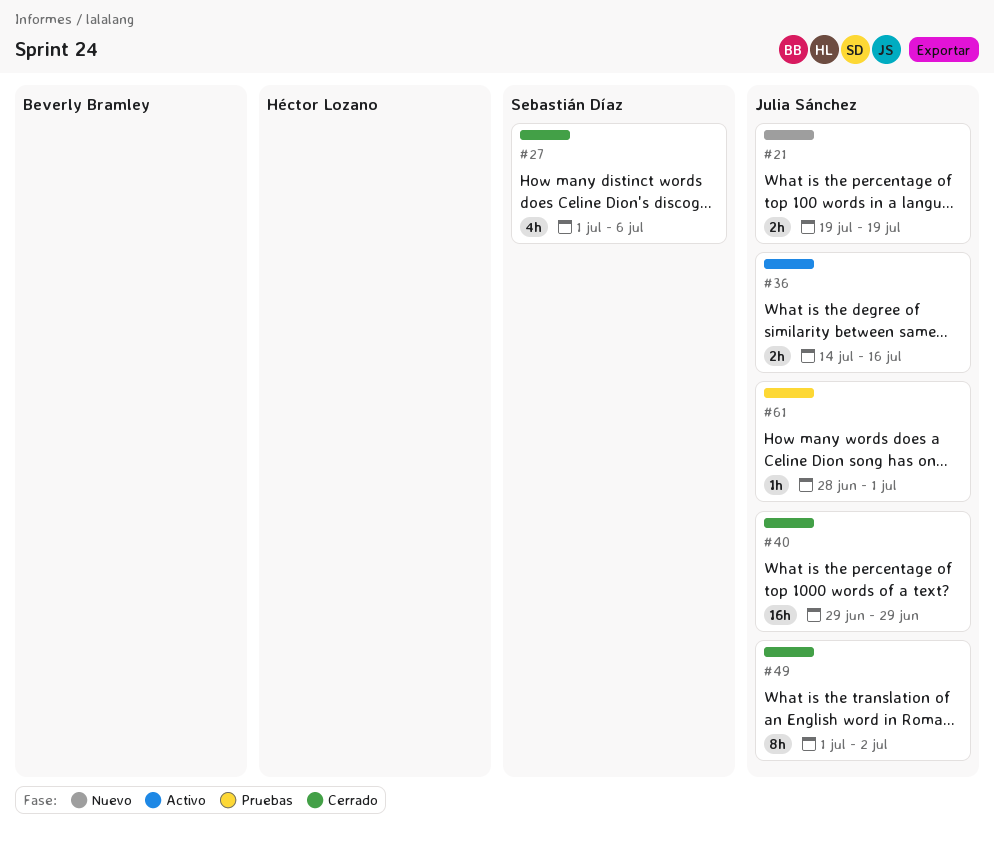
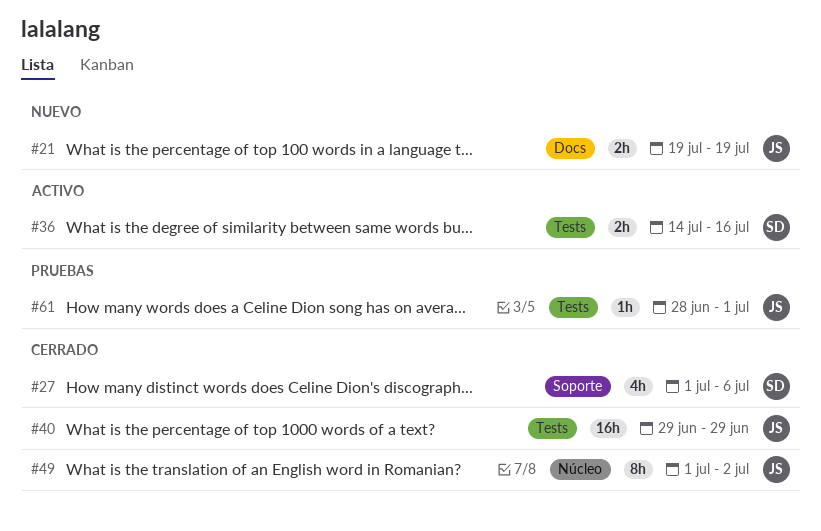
#36, owner: Julia Sánchez -> Sebastián Díaz

